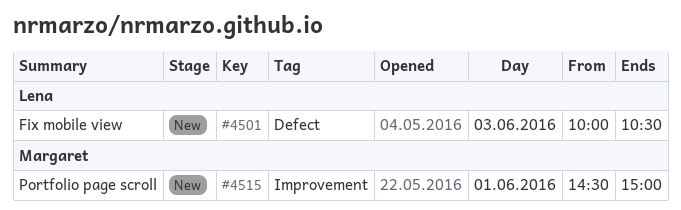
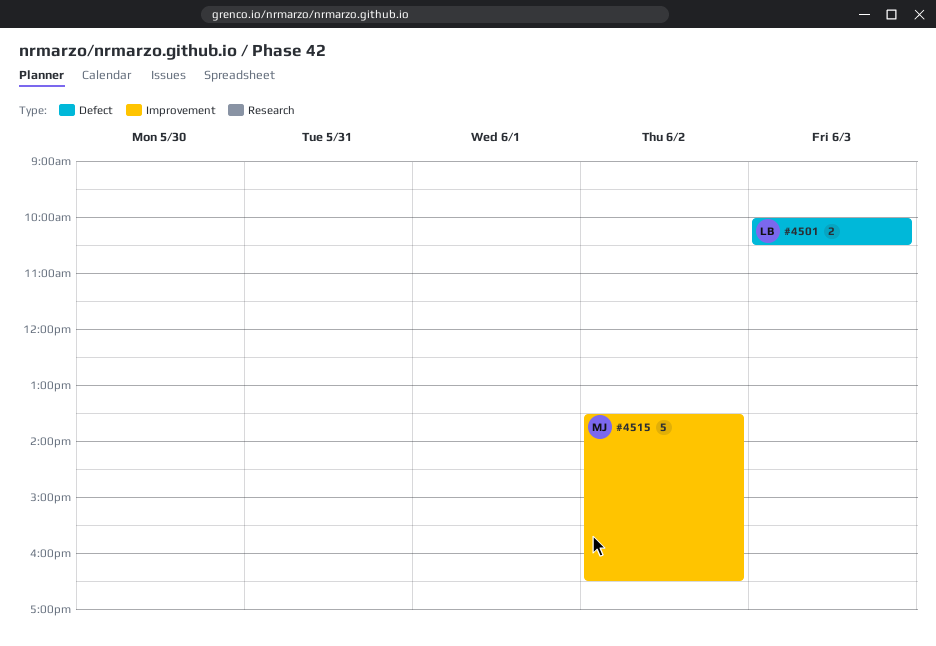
#4515, day: Jun 1 -> Jun 2
#4515, begins: 14:30 -> 13:30
#4515, ends: 15:00 -> 16:30

